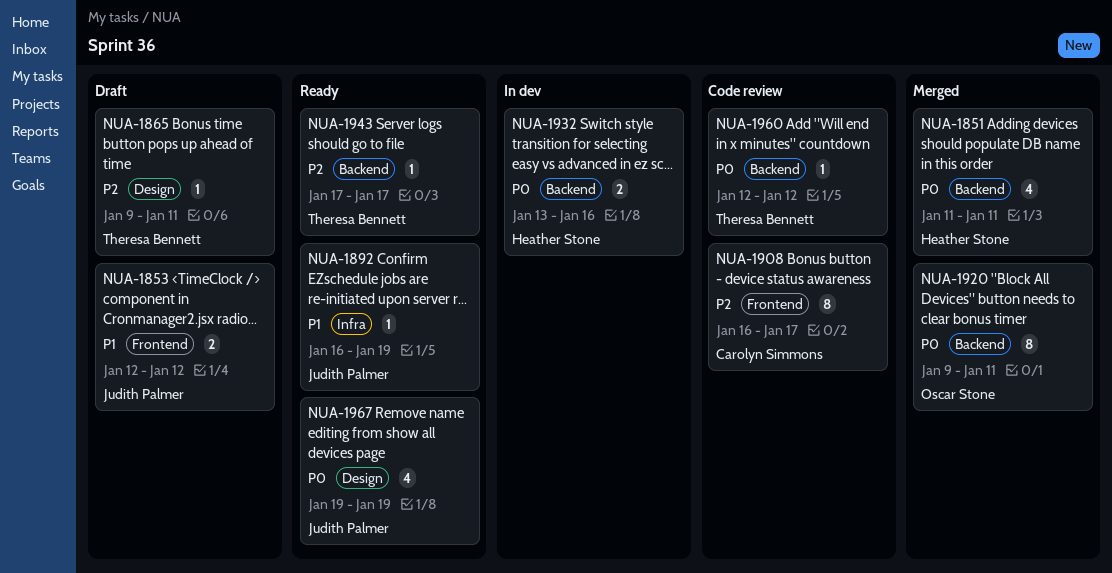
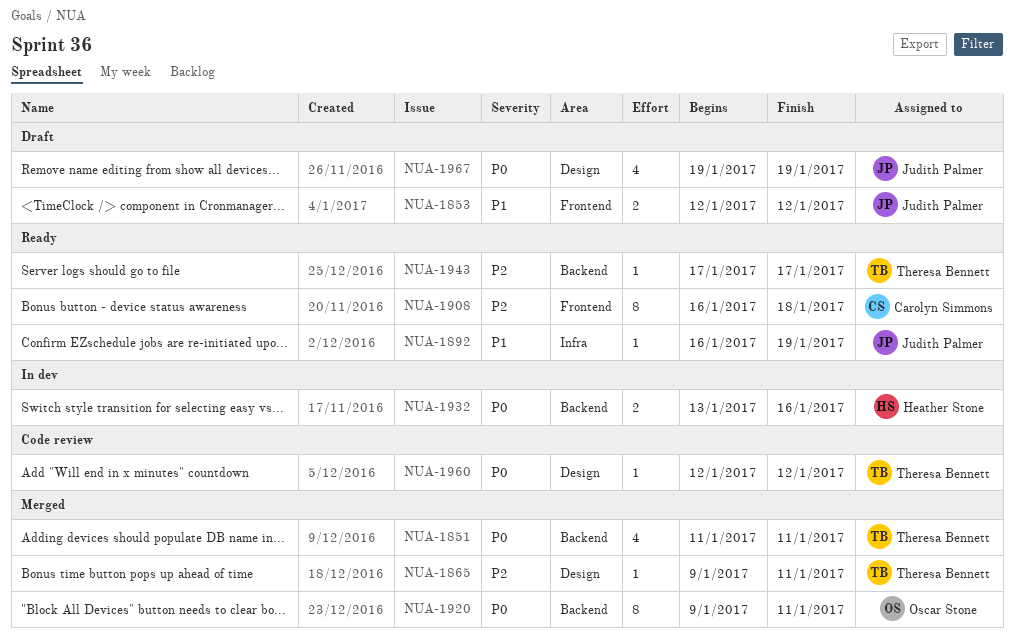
NUA-1851, owner: Heather Stone -> Theresa Bennett
NUA-1865, status: Draft -> Merged
NUA-1908, status: Code review -> Ready
NUA-1908, due: Jan 17 -> Jan 18
NUA-1960, label: Backend -> Design
NUA-1967, status: Ready -> Draft

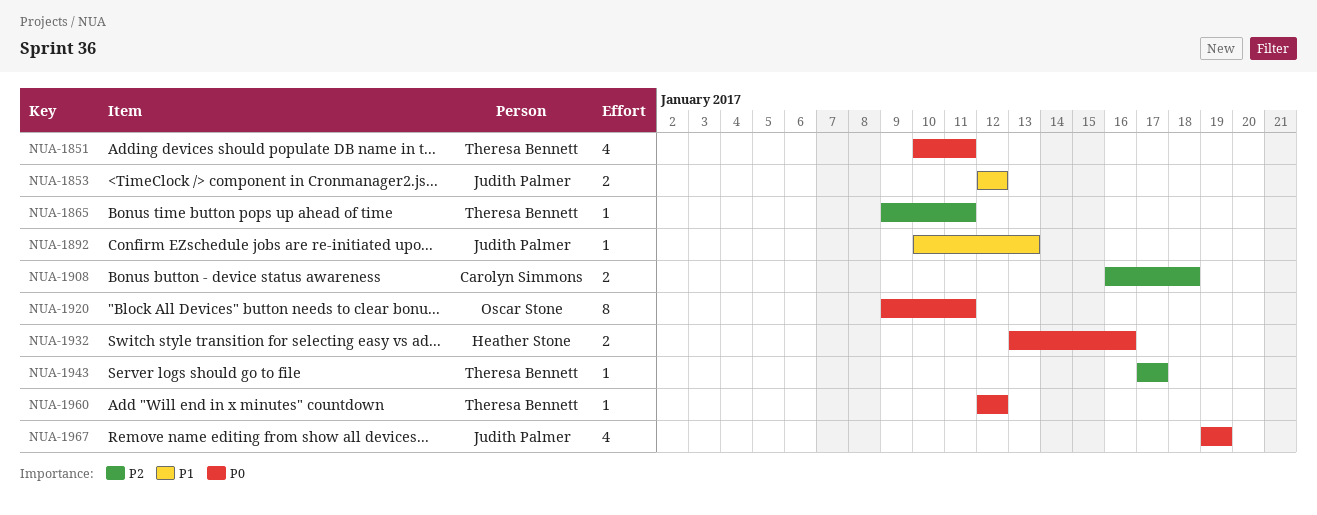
NUA-1851, start: Jan 11 -> Jan 10
NUA-1892, start: Jan 16 -> Jan 10
NUA-1892, due: Jan 19 -> Jan 13
NUA-1908, estimate: 8 -> 2

